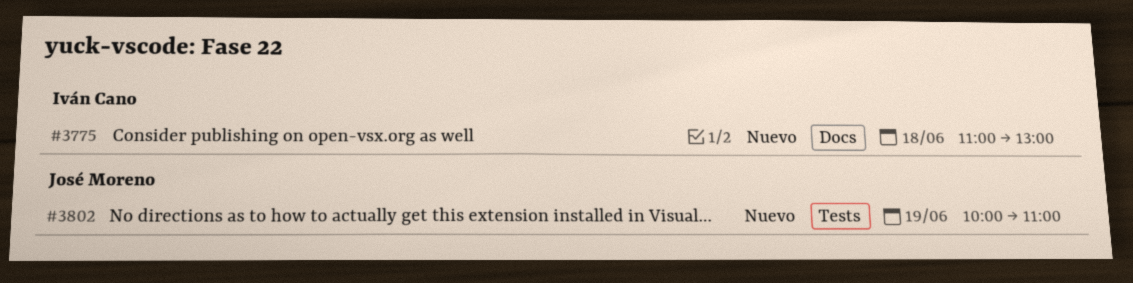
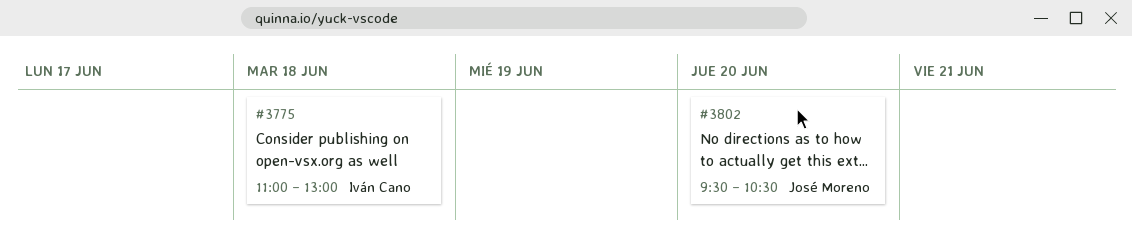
#3802, day: Jun 19 -> Jun 20
#3802, begins: 10:00 -> 09:30
#3802, ends: 11:00 -> 10:30

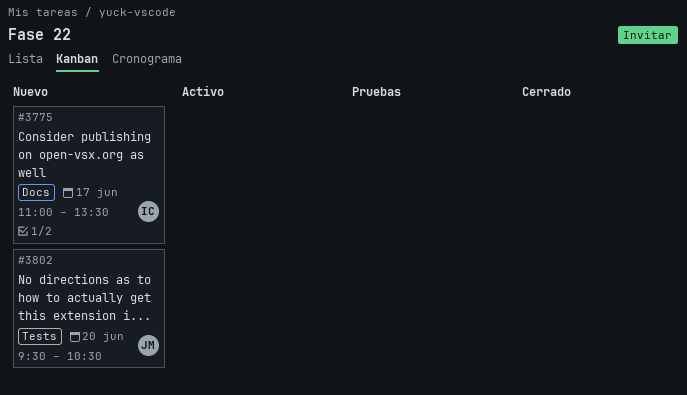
#3775, day: Jun 18 -> Jun 17
#3775, ends: 13:00 -> 13:30

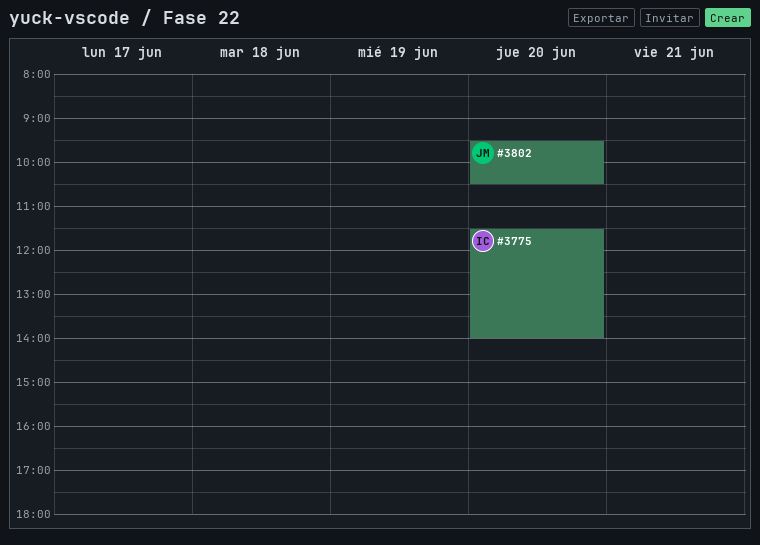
#3775, day: Jun 17 -> Jun 20
#3775, begins: 11:00 -> 11:30
#3775, ends: 13:30 -> 14:00

